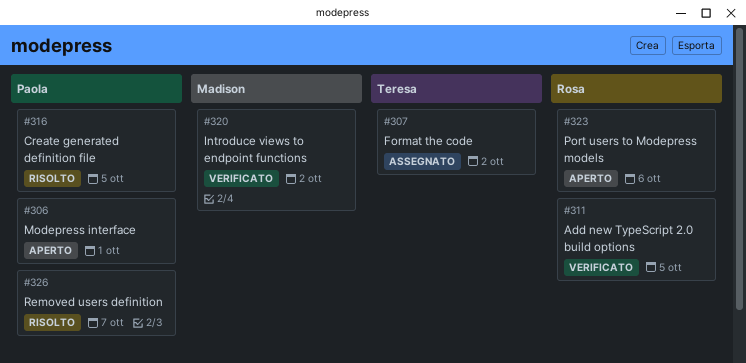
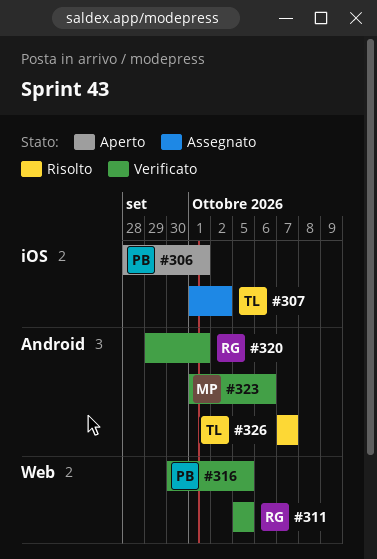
#316, status: Risolto -> Verificato
#320, owner: Madison -> Rosa
#320, due: Oct 2 -> Oct 1
#323, status: Aperto -> Verificato
#323, owner: Rosa -> Madison
#326, owner: Paola -> Teresa

